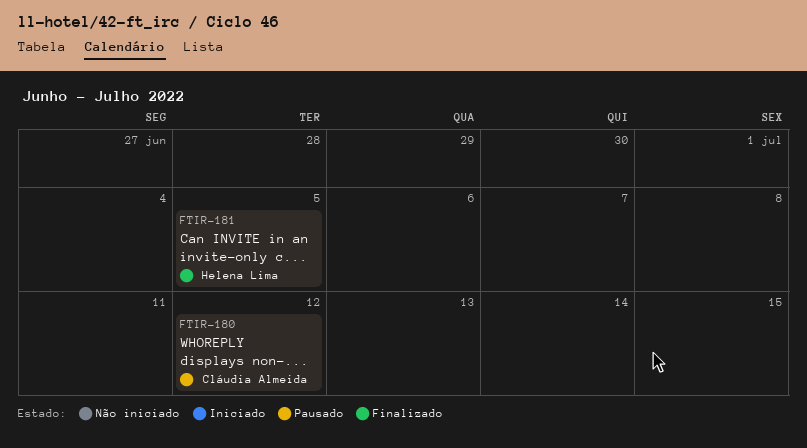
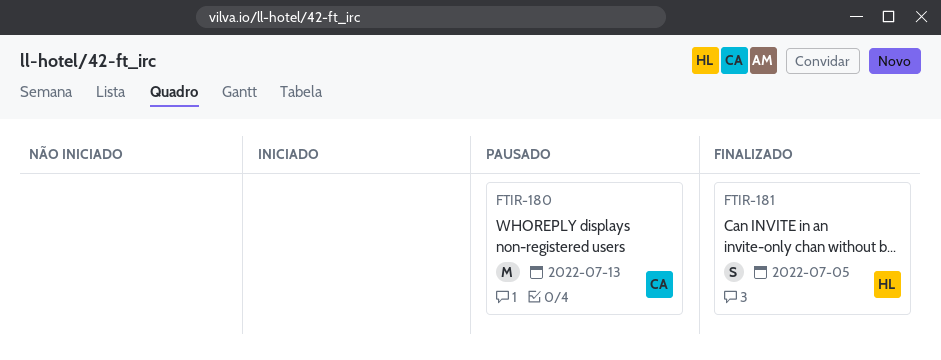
FTIR-180, due: Jul 12 -> Jul 13

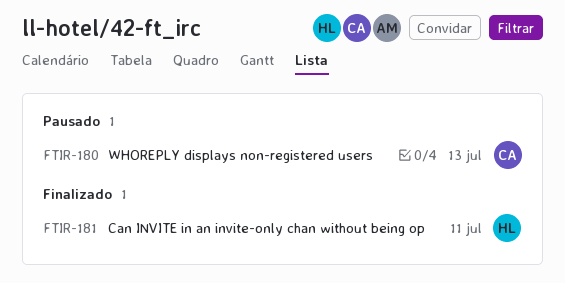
FTIR-181, due: Jul 5 -> Jul 11

